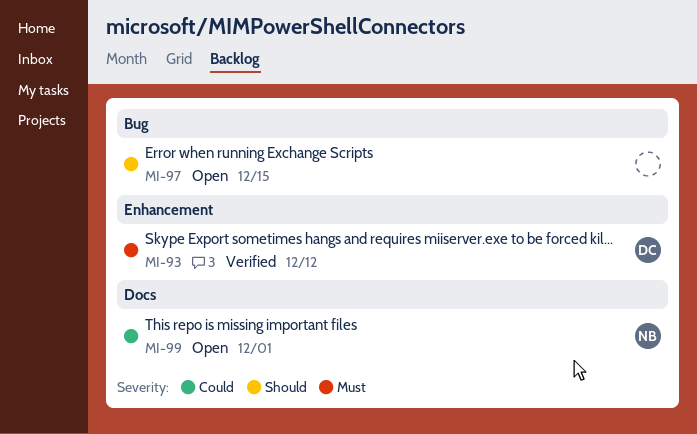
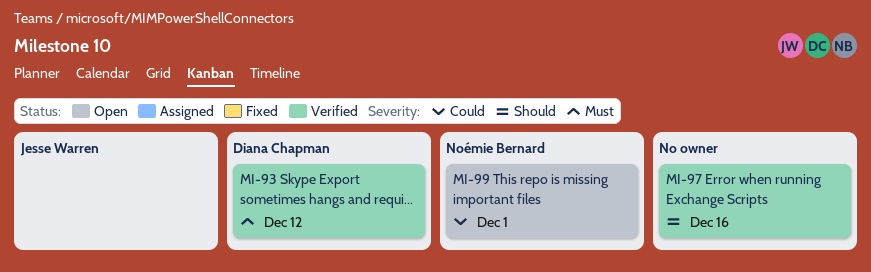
MI-97, status: Open -> Verified
MI-97, due: Dec 15 -> Dec 16

